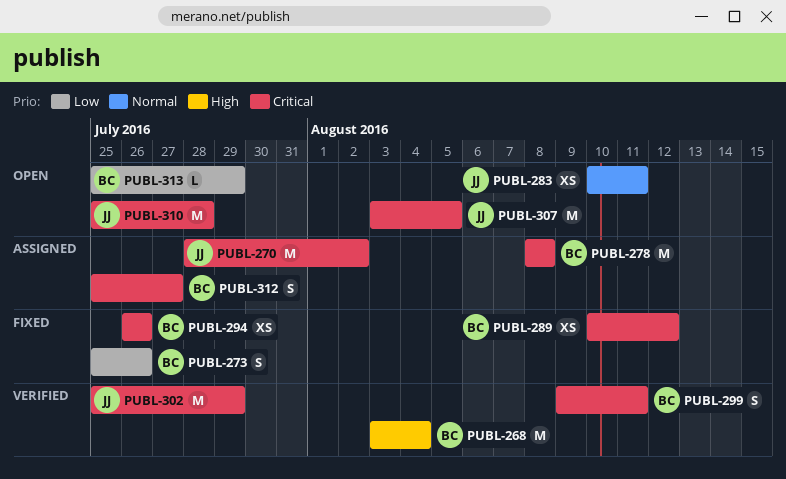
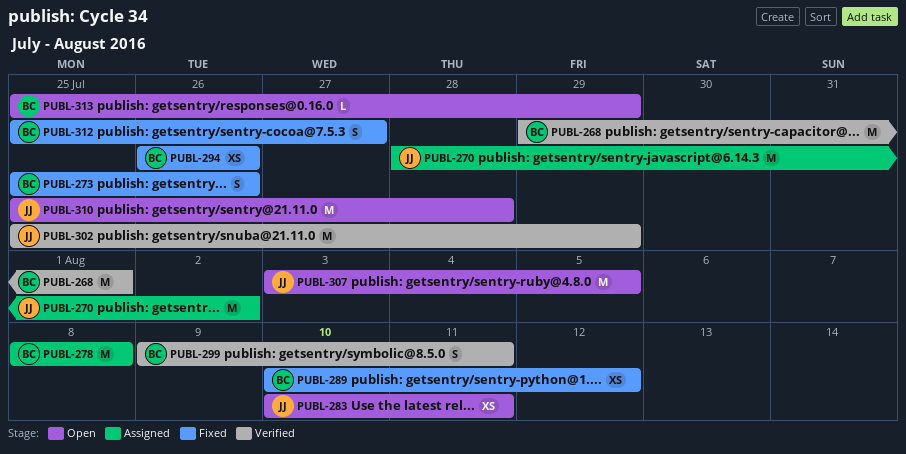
PUBL-268, start: Aug 3 -> Jul 29
PUBL-268, due: Aug 4 -> Aug 1
PUBL-312, status: Assigned -> Fixed

